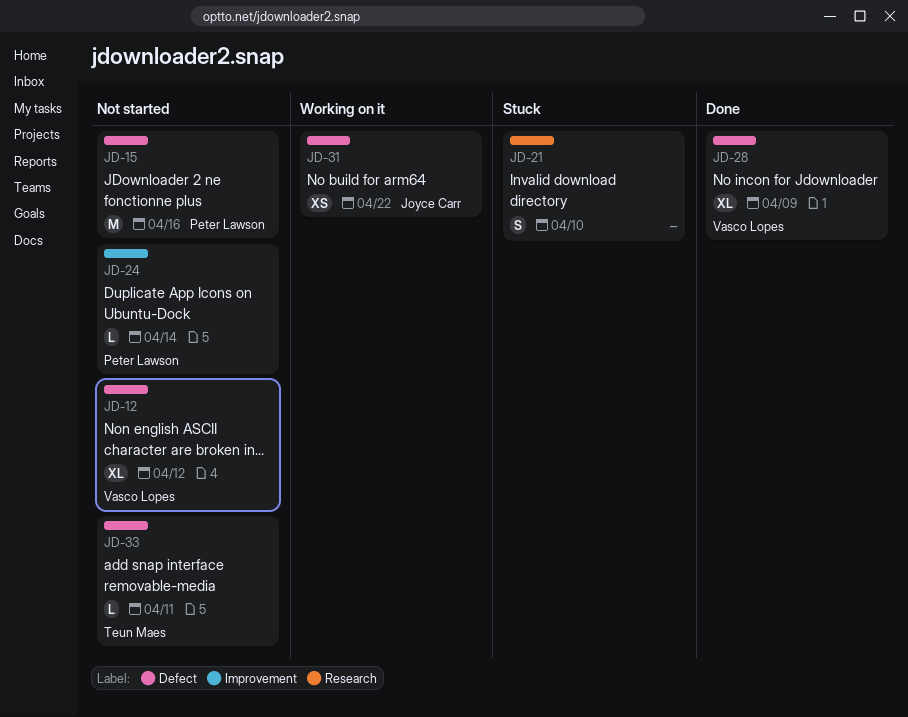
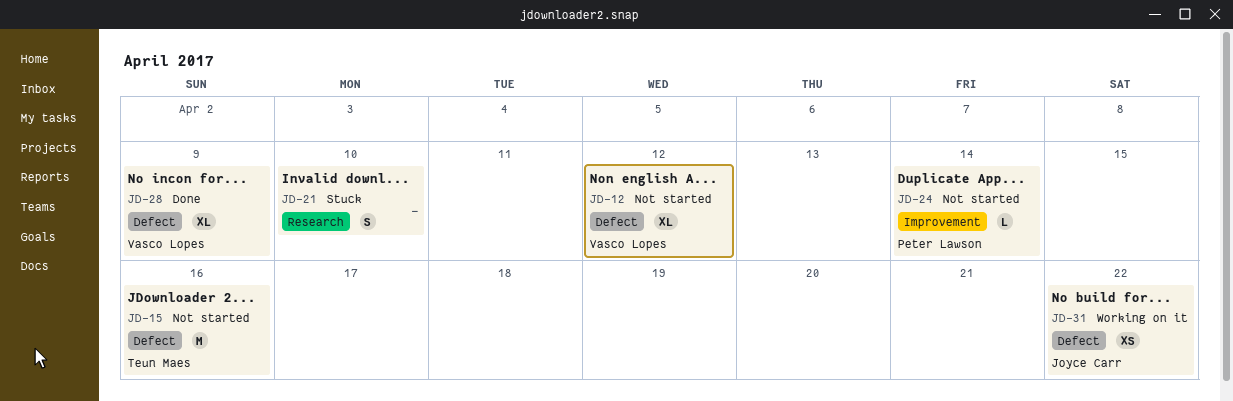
JD-15, owner: Peter Lawson -> Teun Maes
JD-33: present -> none

